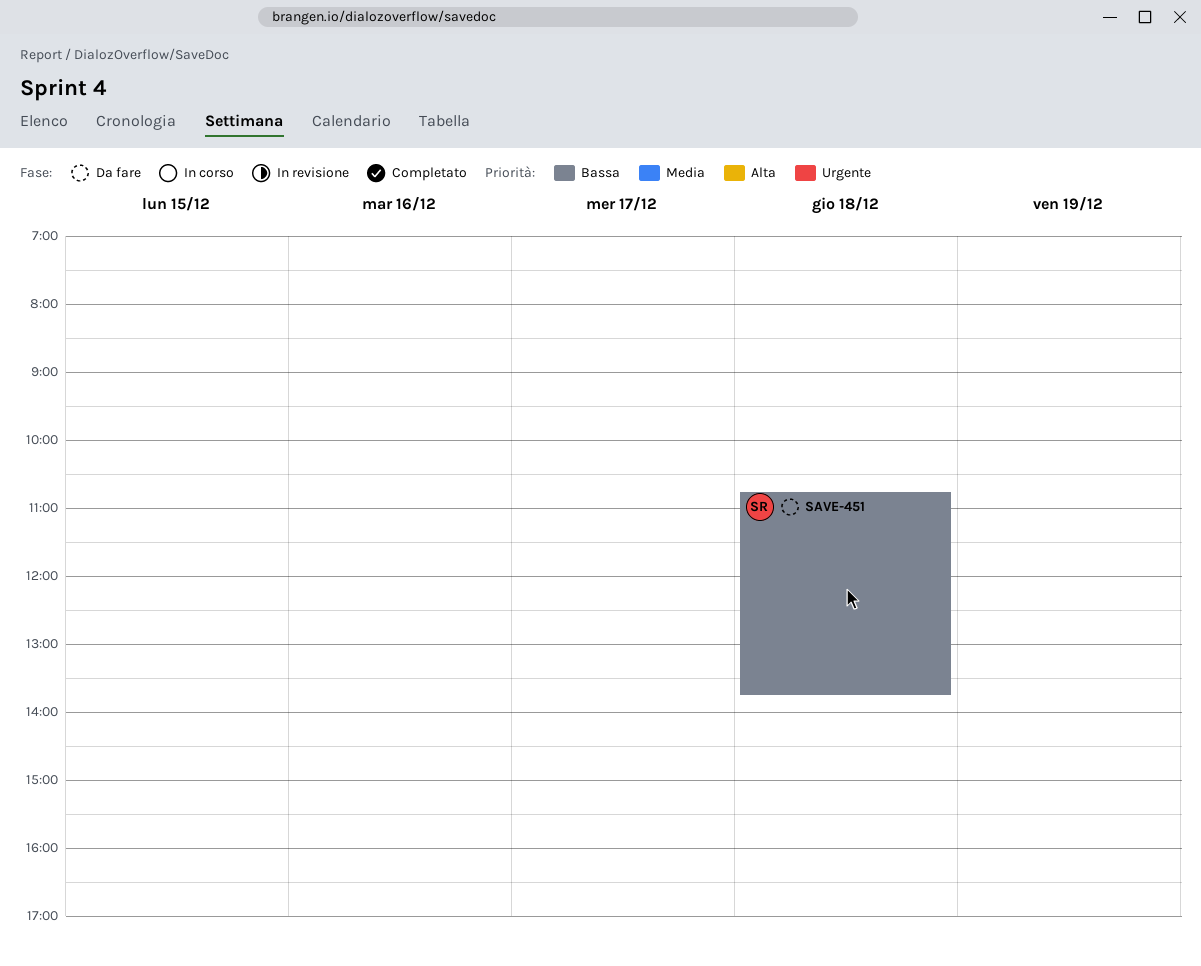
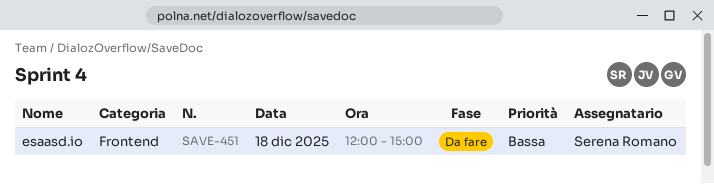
SAVE-451, begins: 10:45 -> 12:00
SAVE-451, ends: 13:45 -> 15:00

